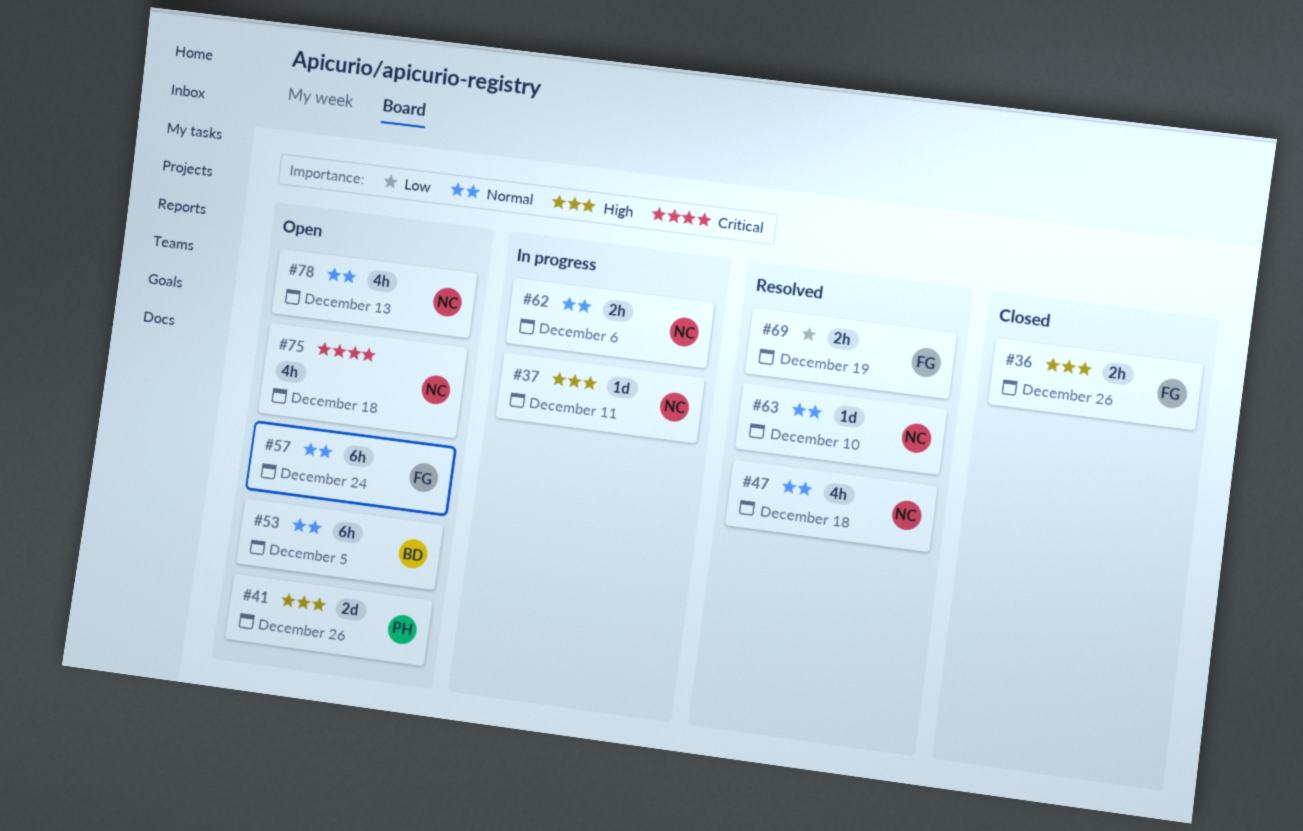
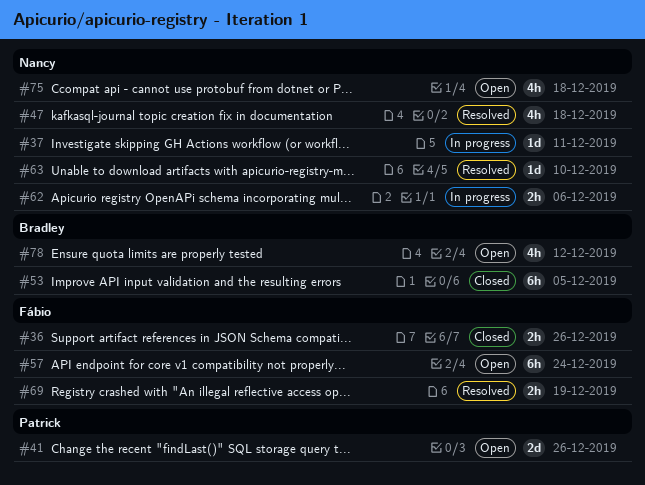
#53, status: Open -> Closed
#78, owner: Nancy -> Bradley
#78, due: Dec 13 -> Dec 12

